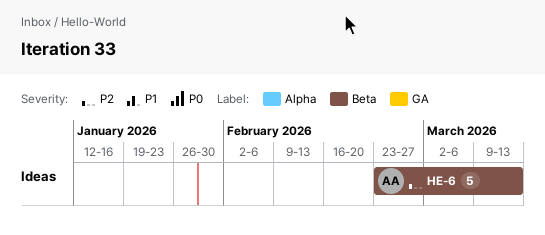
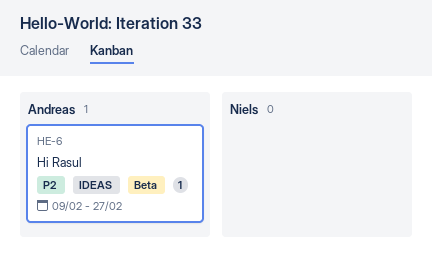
HE-6, estimate: 5 -> 1
HE-6, start: Feb 23 -> Feb 9
HE-6, due: Mar 13 -> Feb 27

